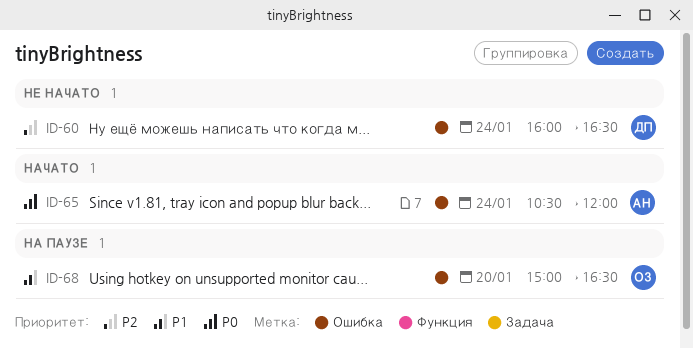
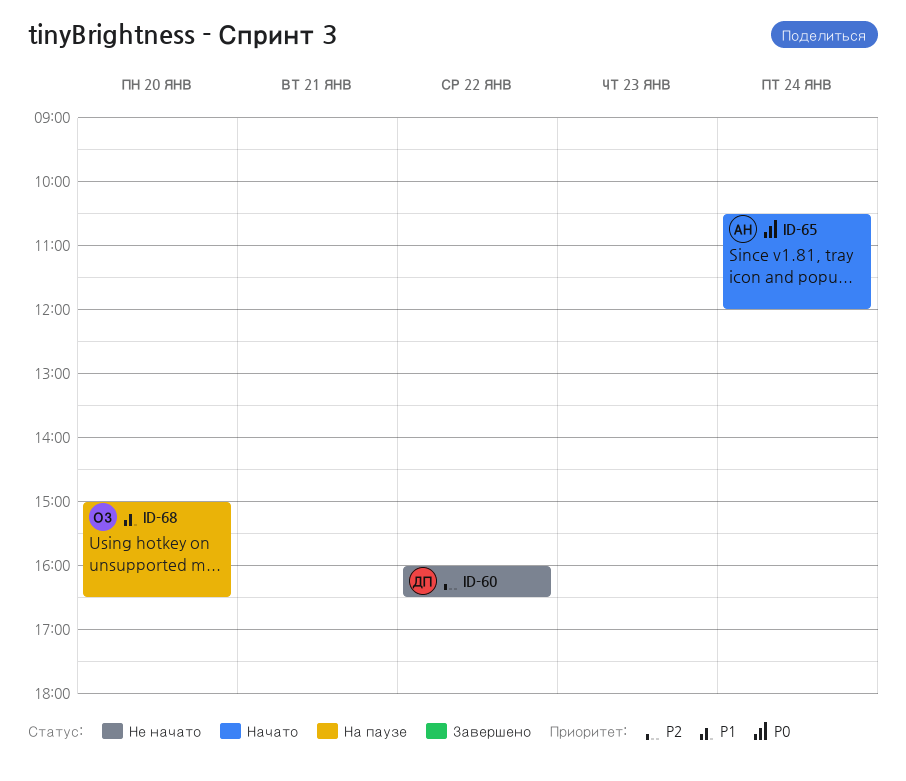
ID-60, day: Jan 24 -> Jan 22

